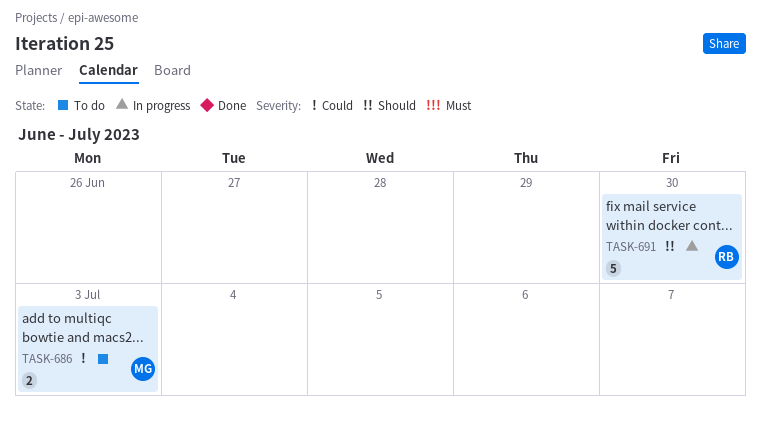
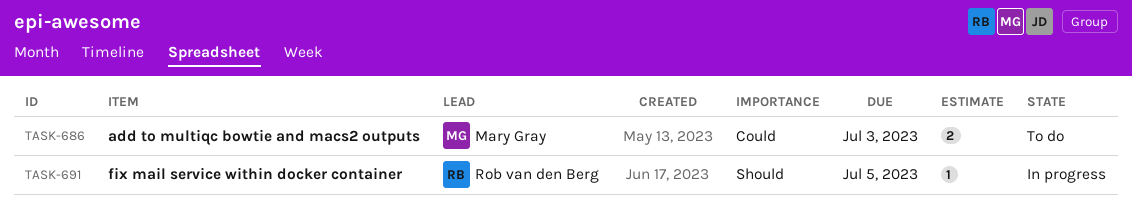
TASK-691, estimate: 5 -> 1
TASK-691, due: Jun 30 -> Jul 5

